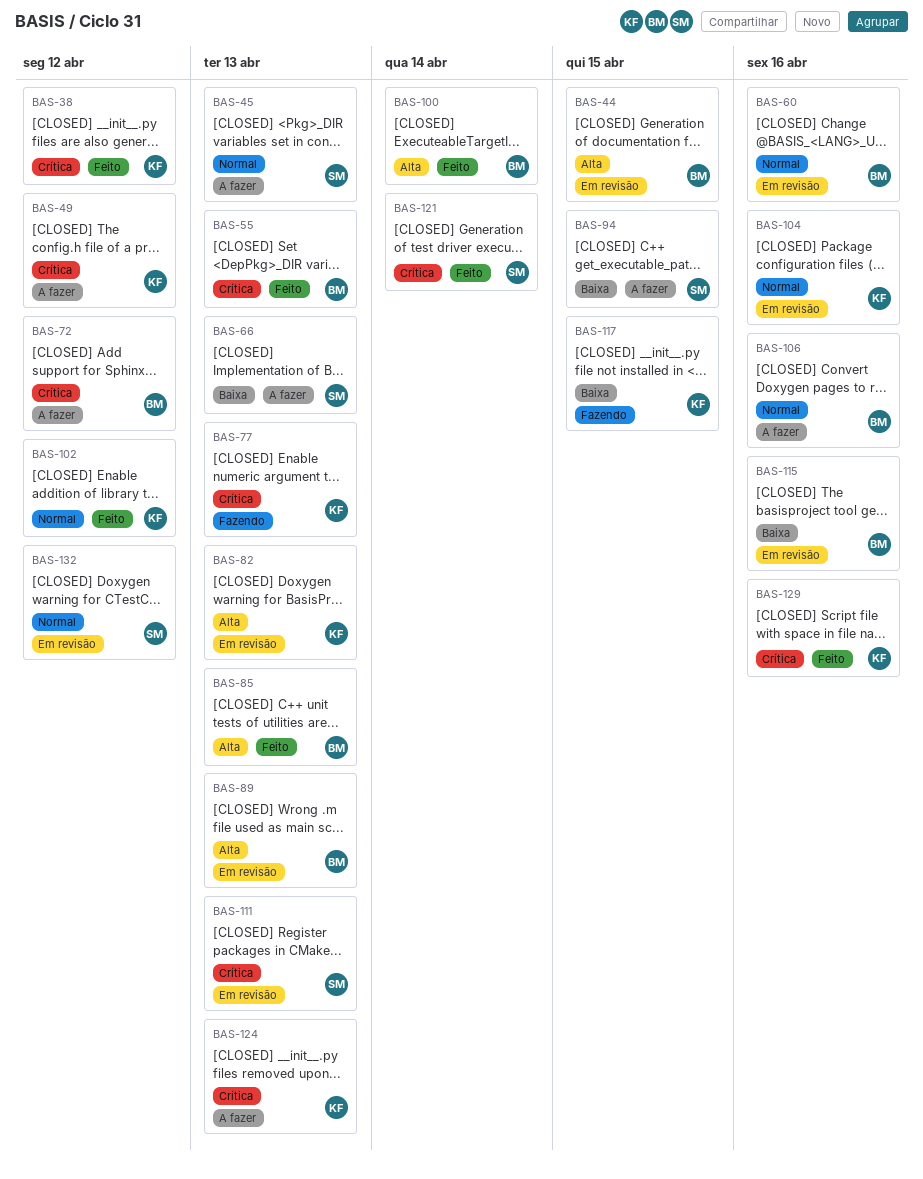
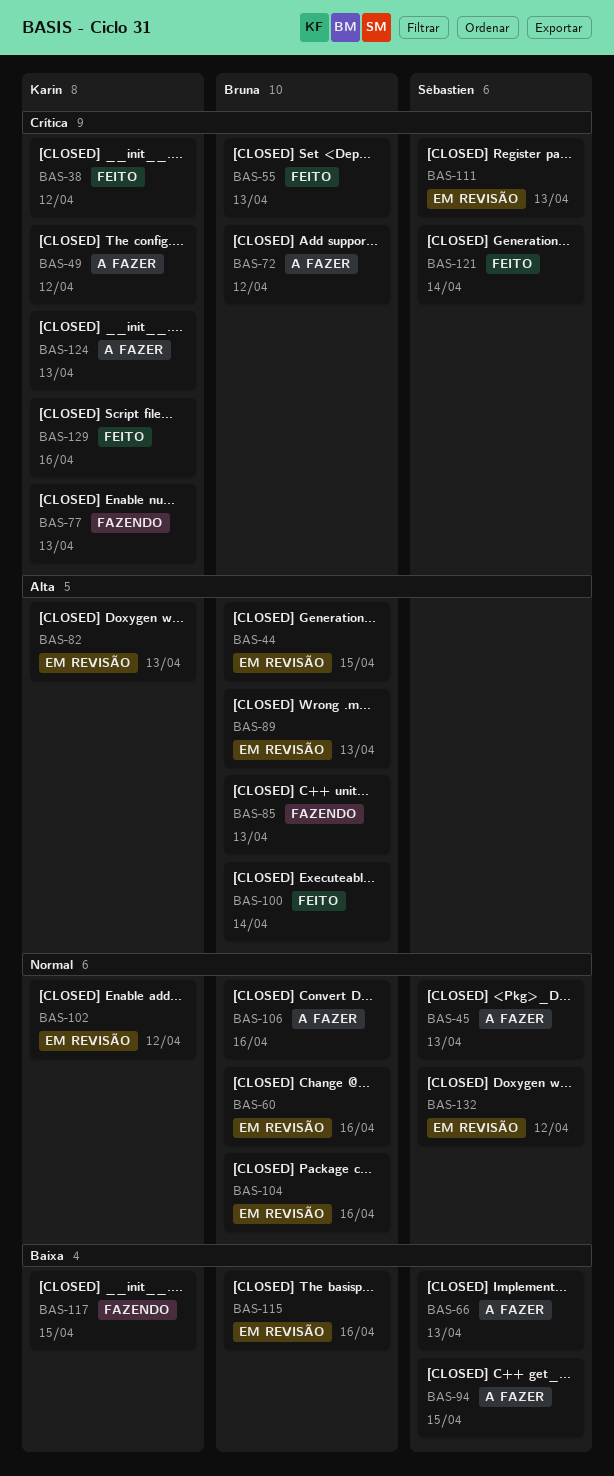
BAS-85, status: Feito -> Fazendo
BAS-102, status: Feito -> Em revisão
BAS-104, owner: Karin -> Bruna

